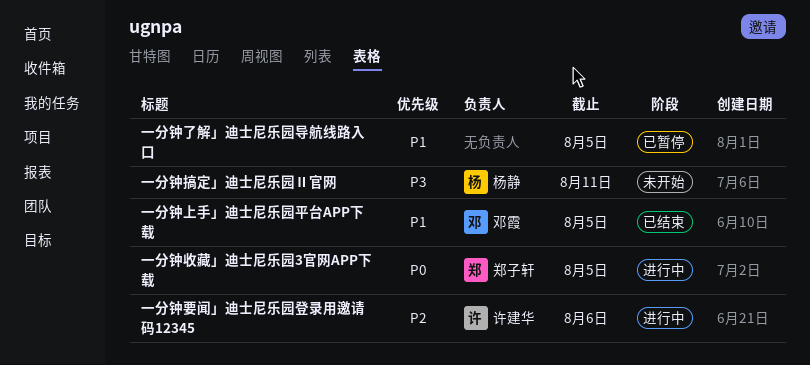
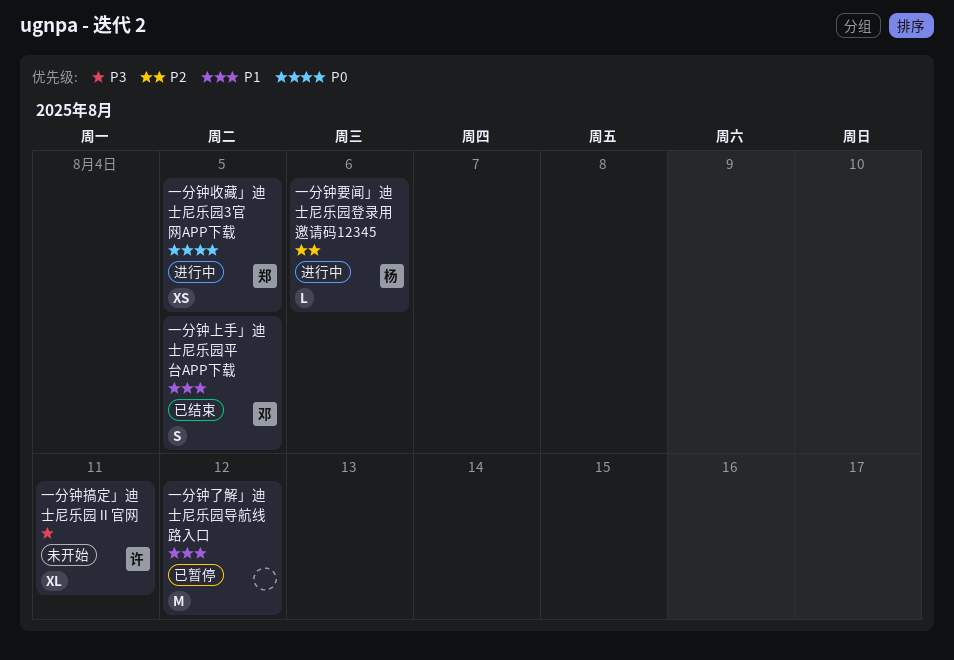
一分钟了解」迪士尼乐园导航线路入口, due: Aug 5 -> Aug 12
一分钟搞定」迪士尼乐园Ⅱ官网, owner: 杨静 -> 许建华
一分钟要闻」迪士尼乐园登录用邀请码12345, owner: 许建华 -> 杨静

